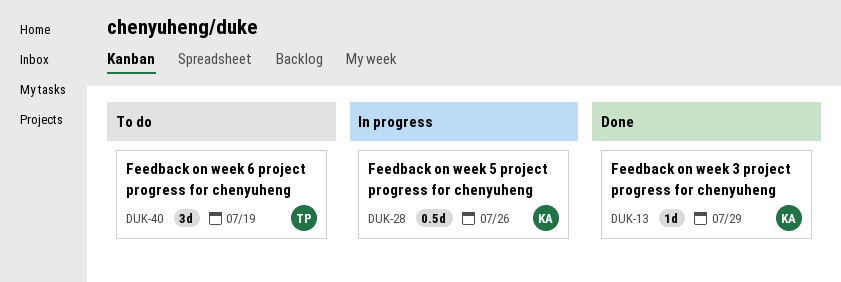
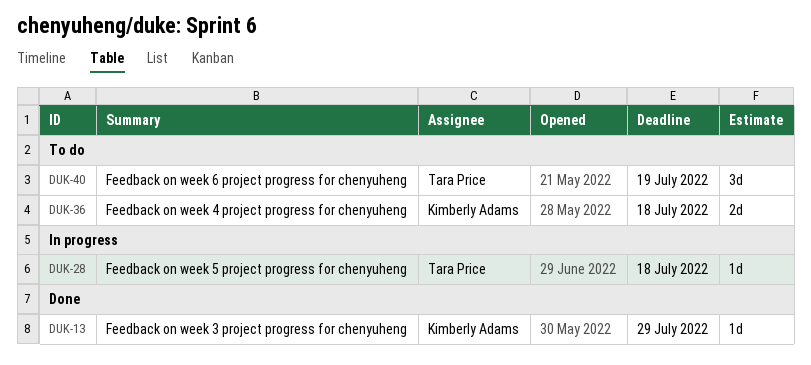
DUK-28, owner: Kimberly Adams -> Tara Price
DUK-28, estimate: 0.5d -> 1d
DUK-28, due: Jul 26 -> Jul 18
DUK-36: none -> present

